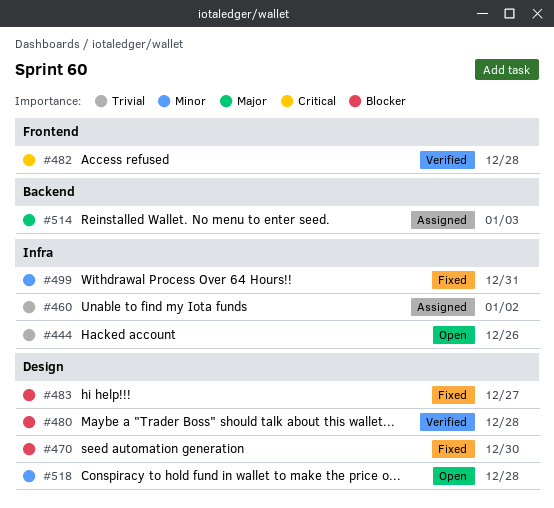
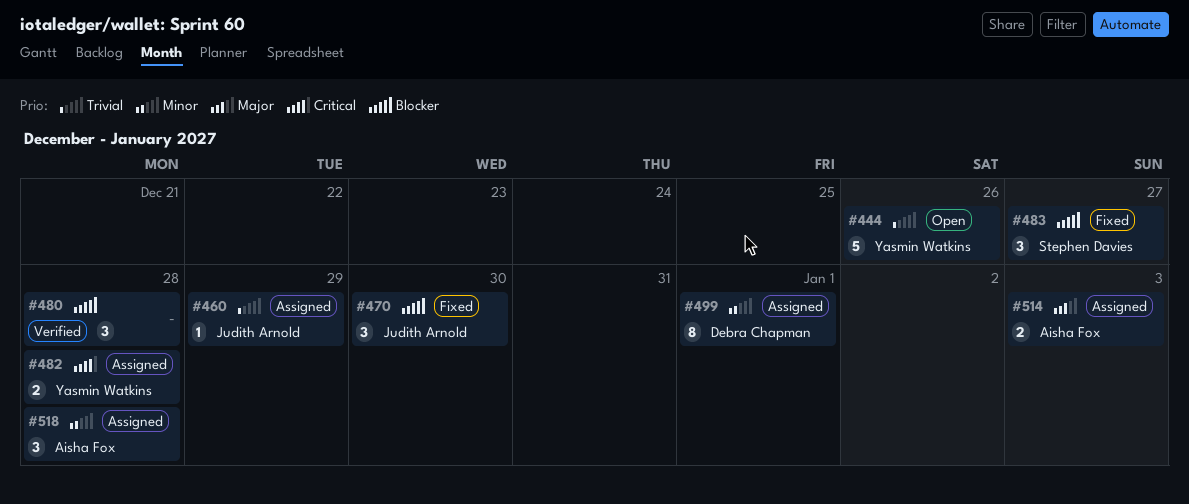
#460, due: Jan 2 -> Dec 29
#482, status: Verified -> Assigned
#499, status: Fixed -> Assigned
#499, due: Dec 31 -> Jan 1
#518, status: Open -> Assigned

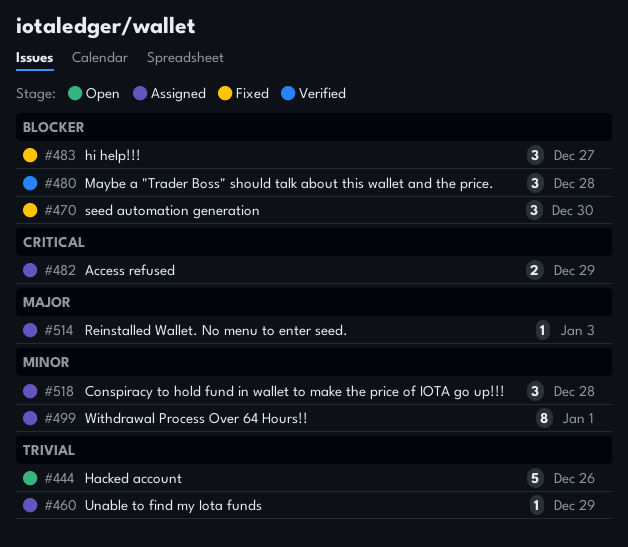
#482, due: Dec 28 -> Dec 29
#514, estimate: 2 -> 1

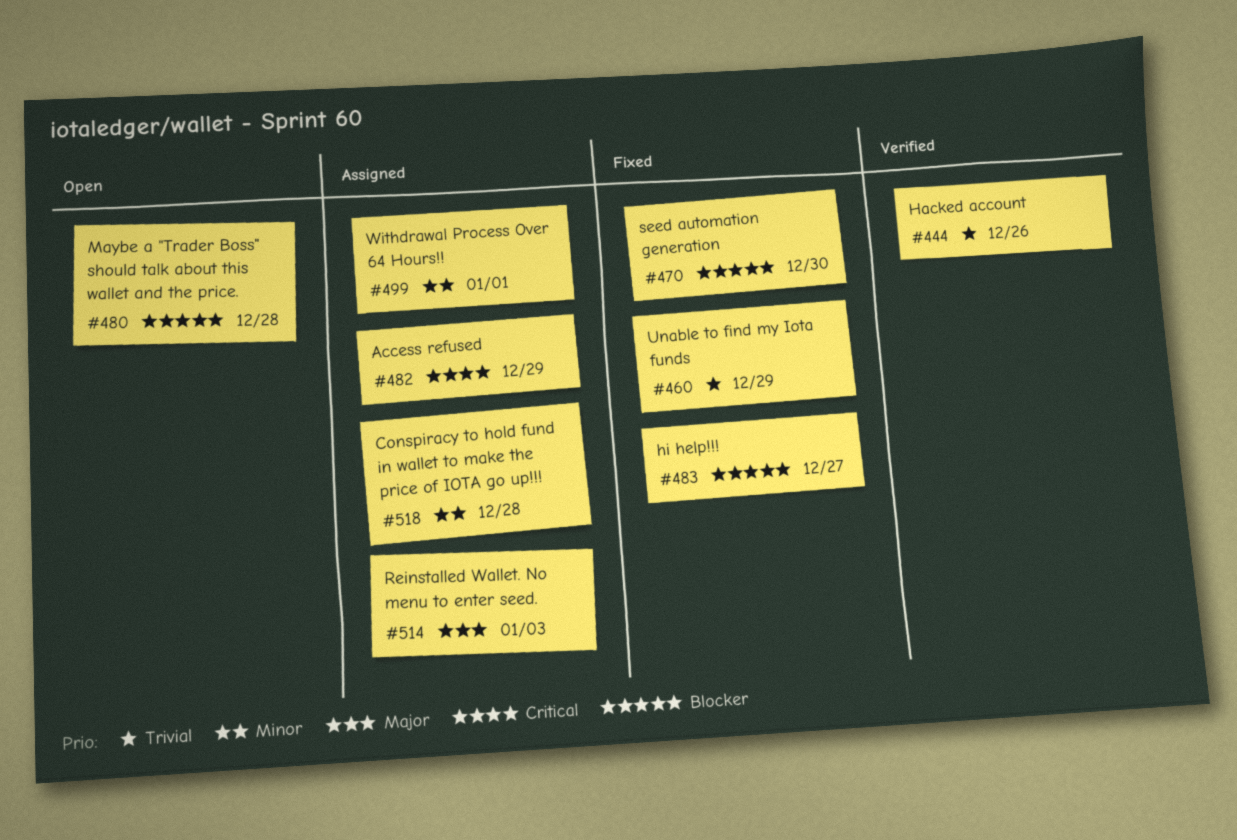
#444, status: Open -> Verified
#460, status: Assigned -> Fixed
#480, status: Verified -> Open

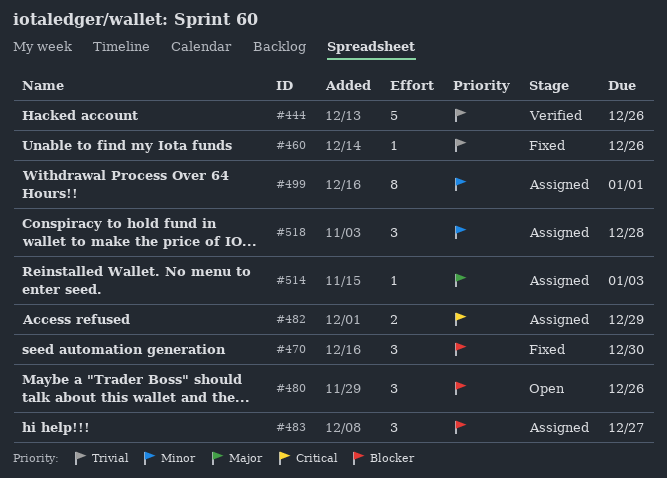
#460, due: Dec 29 -> Dec 26
#480, due: Dec 28 -> Dec 26
#483, status: Fixed -> Assigned

